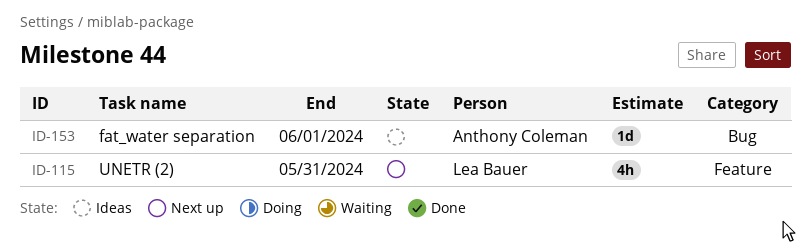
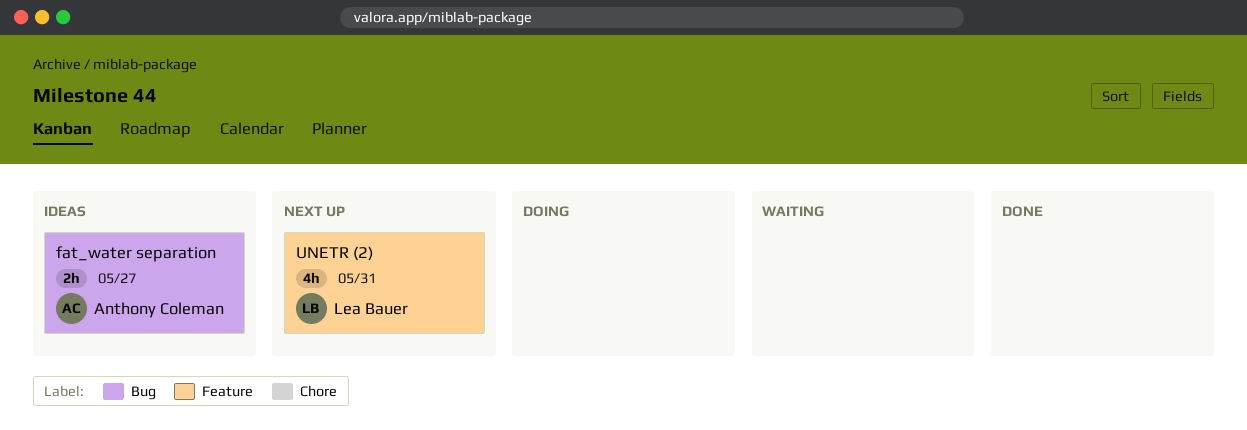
fat_water separation, estimate: 1d -> 2h
fat_water separation, due: Jun 1 -> May 27

